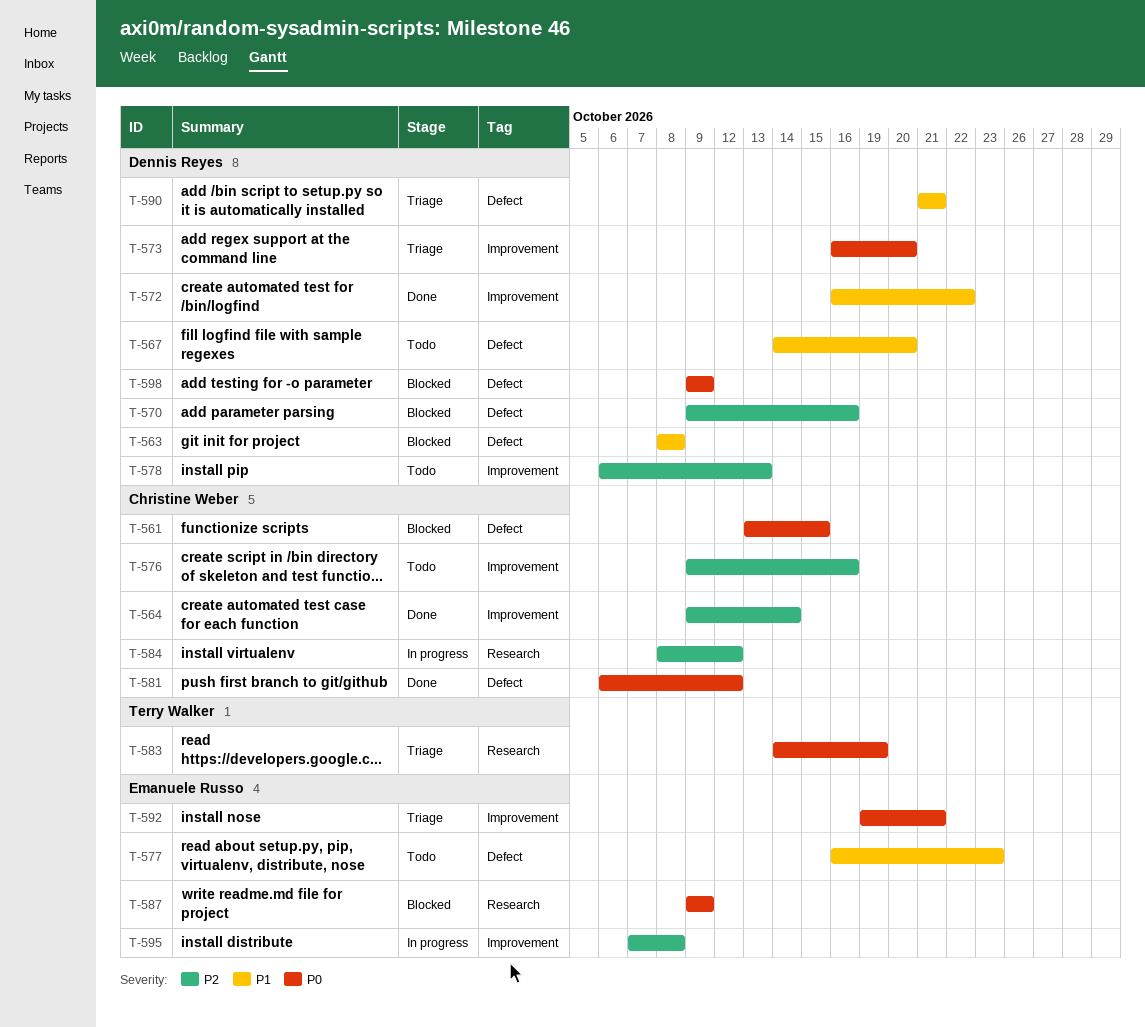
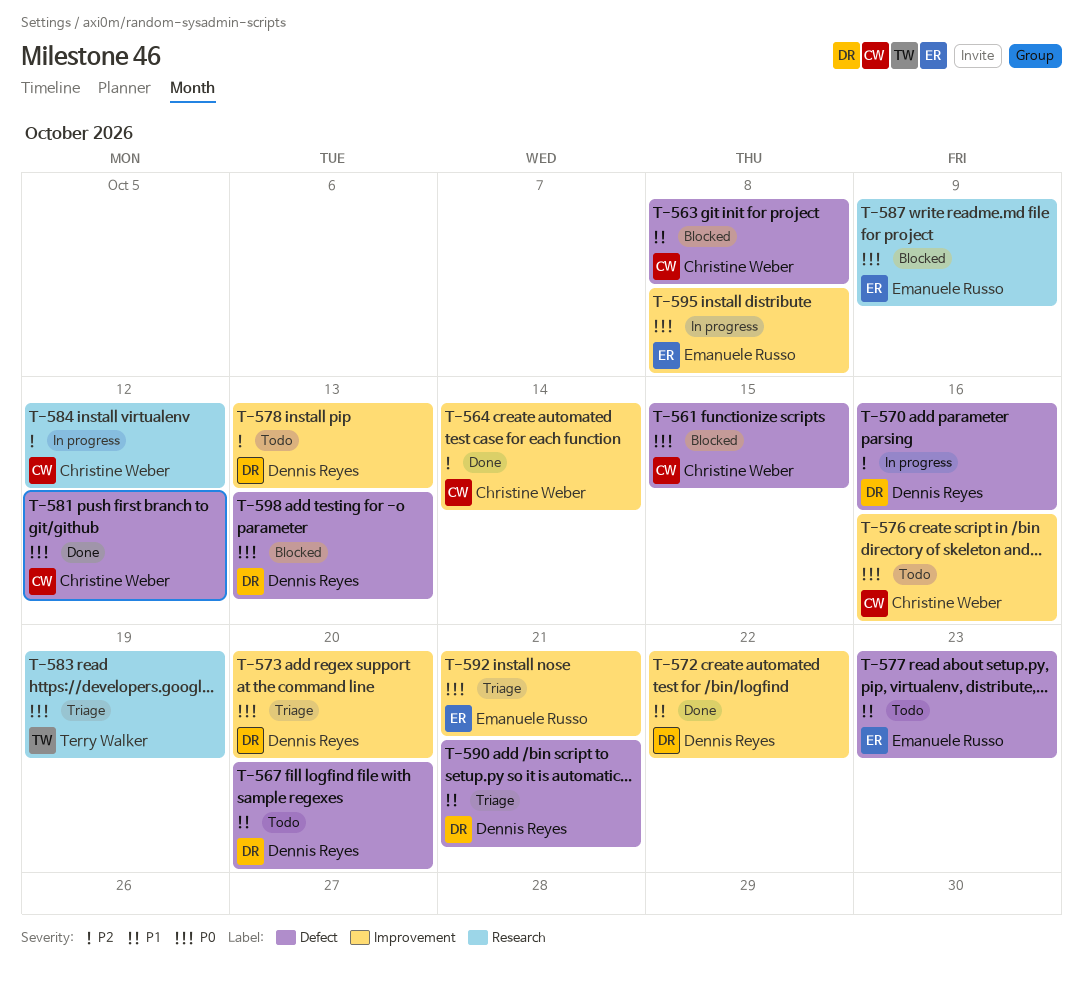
T-563, owner: Dennis Reyes -> Christine Weber
T-570, status: Blocked -> In progress
T-576, priority: P2 -> P0
T-595, priority: P2 -> P0
T-598, due: Oct 9 -> Oct 13

